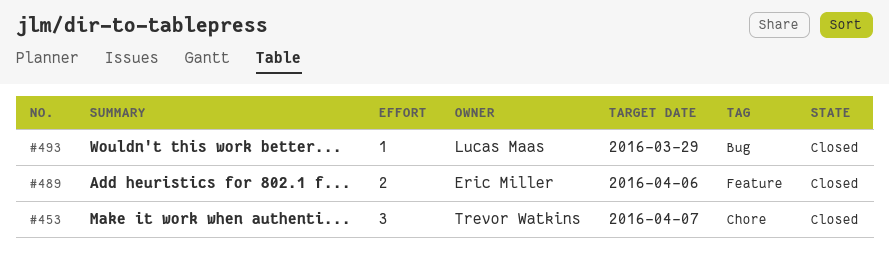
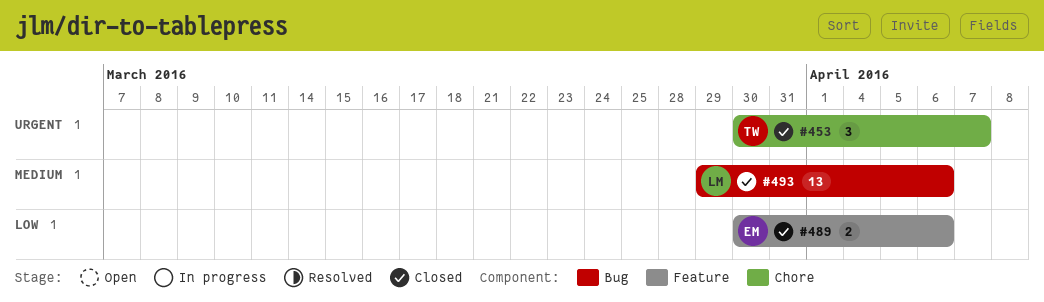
#493, estimate: 1 -> 13
#493, due: Mar 29 -> Apr 6

